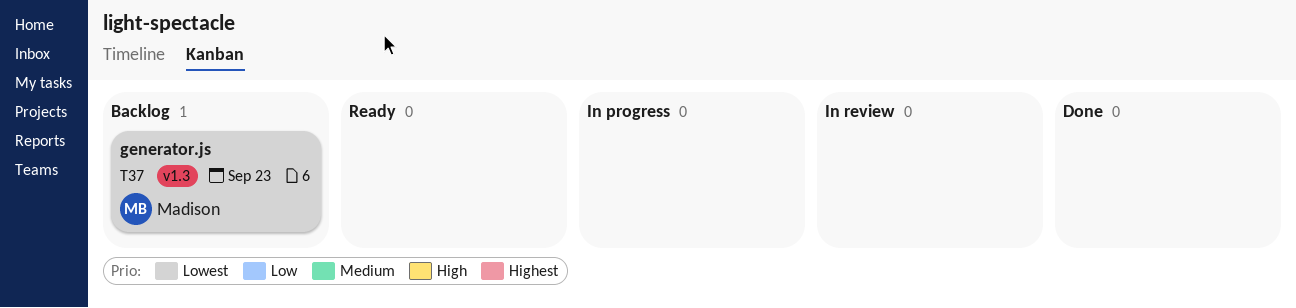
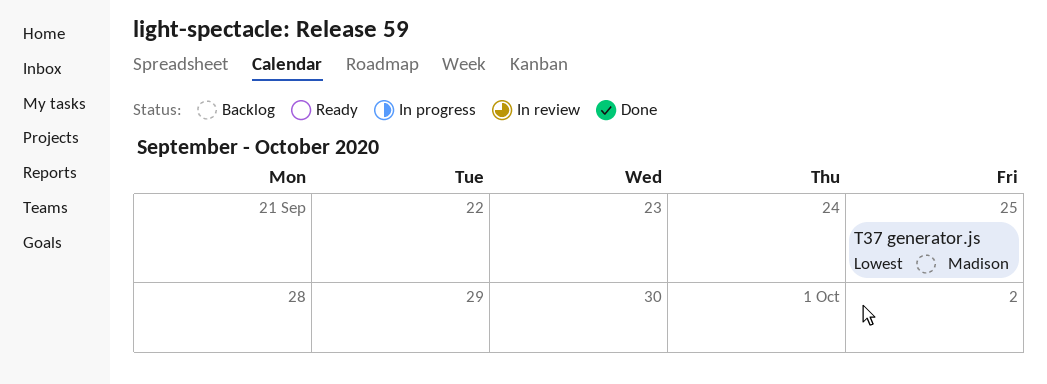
T37, due: Sep 23 -> Sep 25

